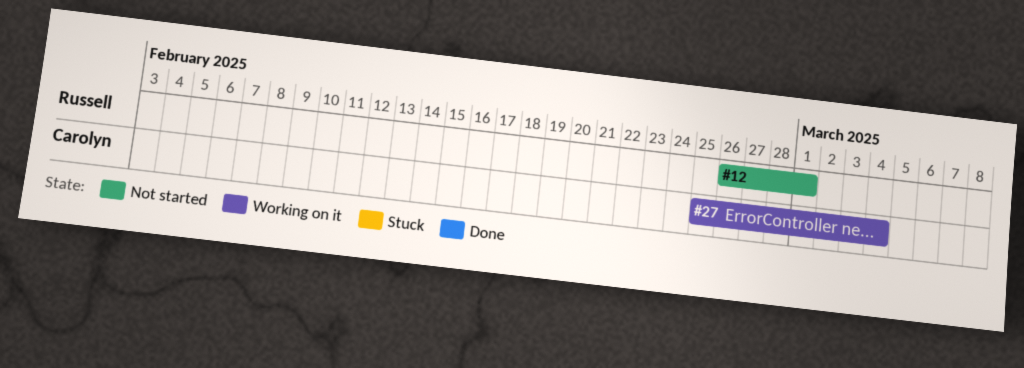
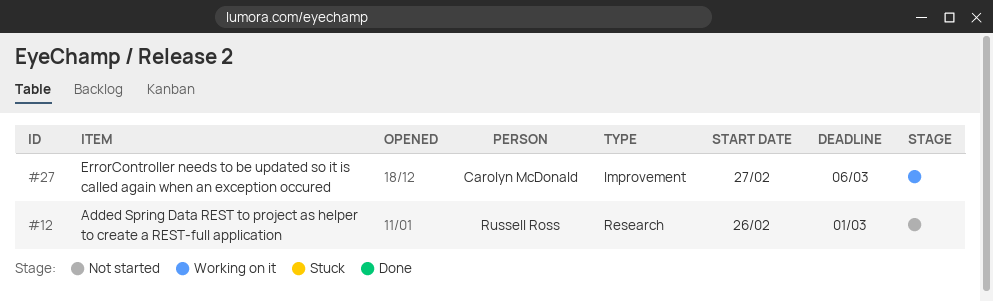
#27, start: Feb 25 -> Feb 27
#27, due: Mar 4 -> Mar 6

